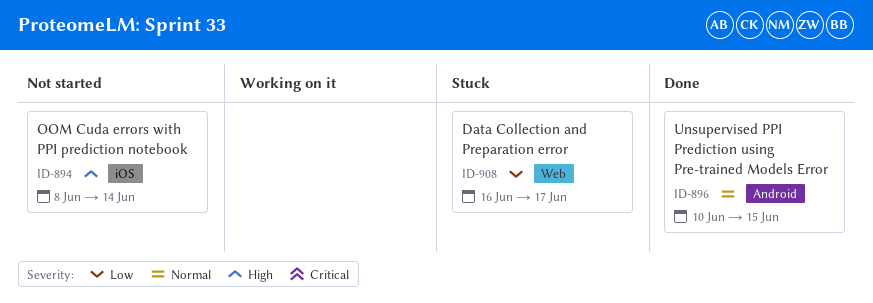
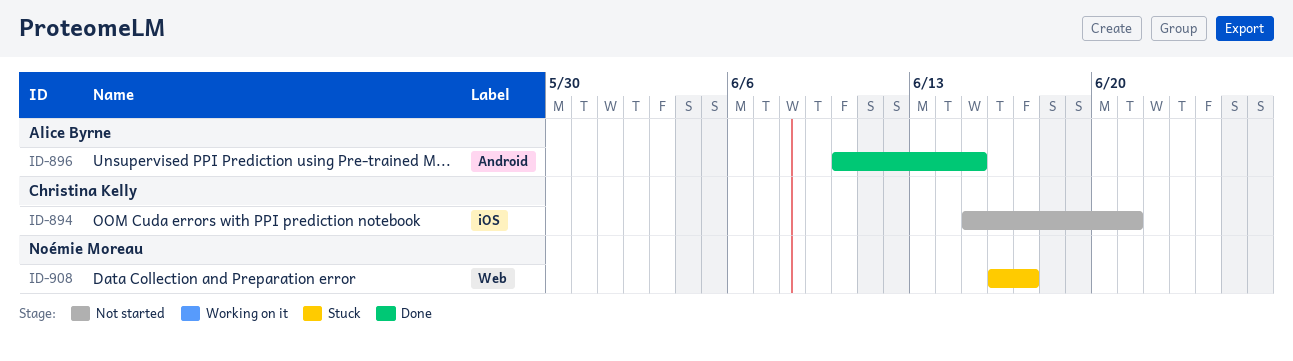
ID-894, start: Jun 8 -> Jun 15
ID-894, due: Jun 14 -> Jun 21

